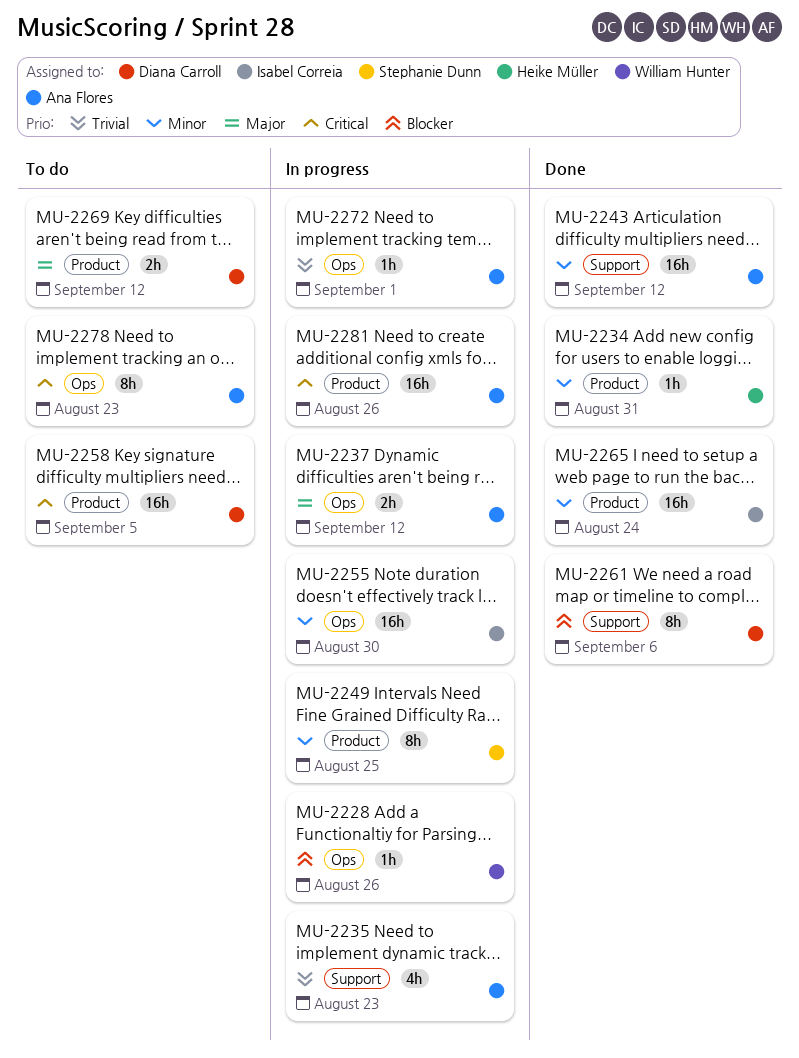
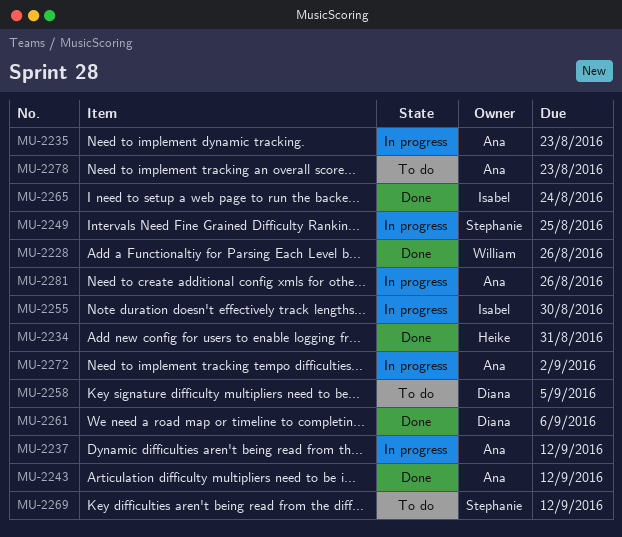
MU-2228, status: In progress -> Done
MU-2269, owner: Diana Carroll -> Stephanie Dunn
MU-2272, due: Sep 1 -> Sep 2

